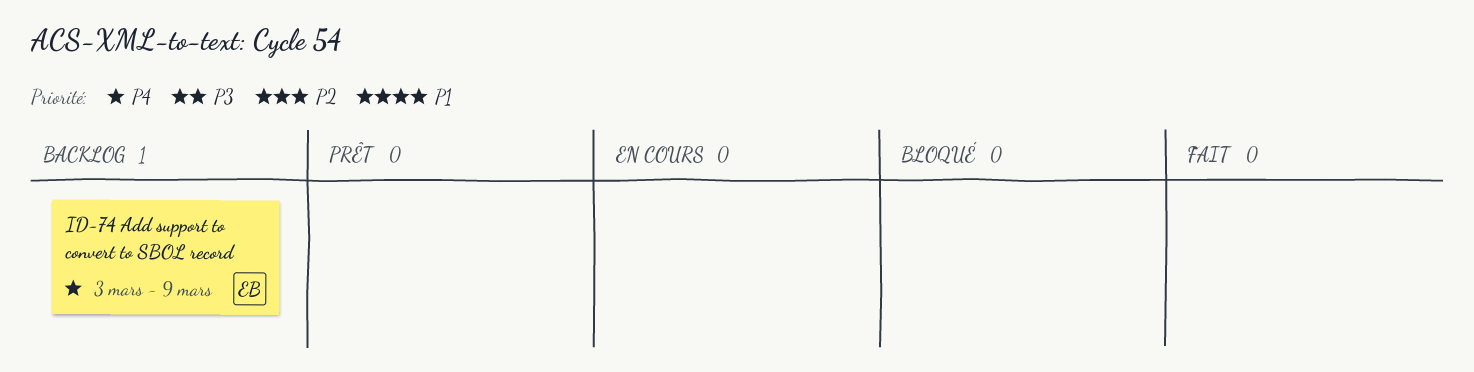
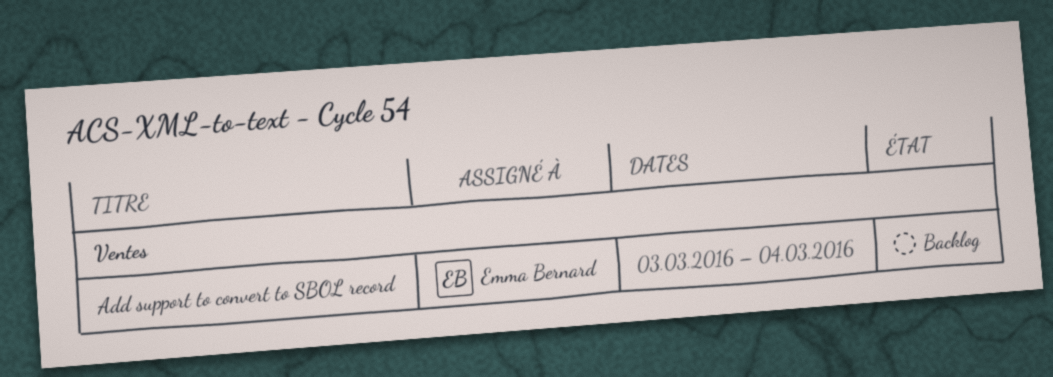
Add support to convert to SBOL record, due: Mar 9 -> Mar 4

